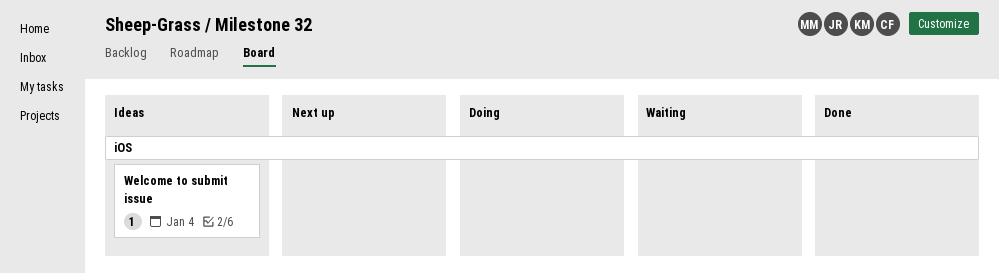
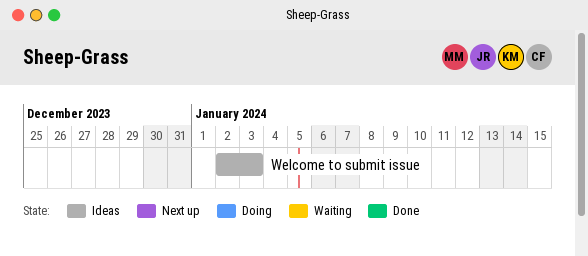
Welcome to submit issue, due: Jan 4 -> Jan 3

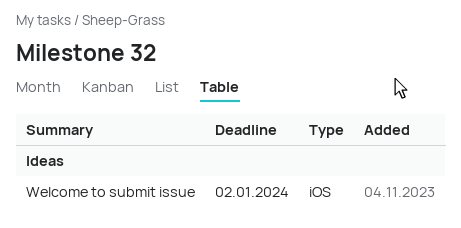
Welcome to submit issue, due: Jan 3 -> Jan 2

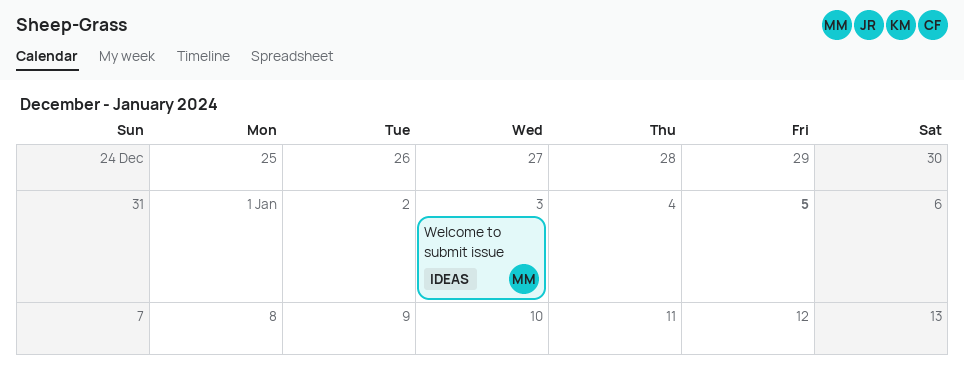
Welcome to submit issue, due: Jan 2 -> Jan 3

